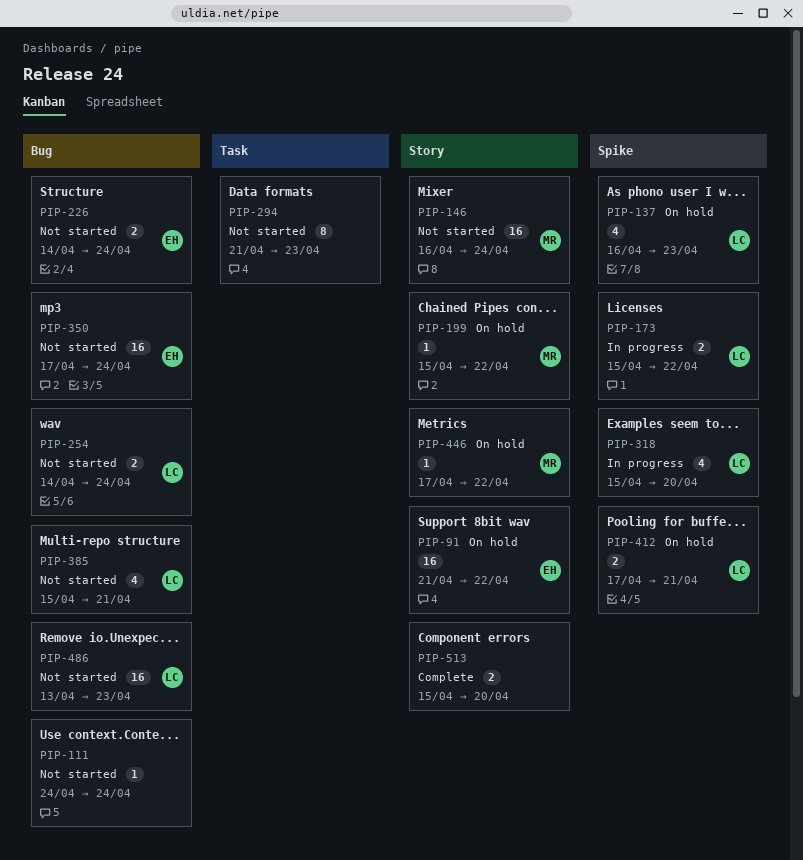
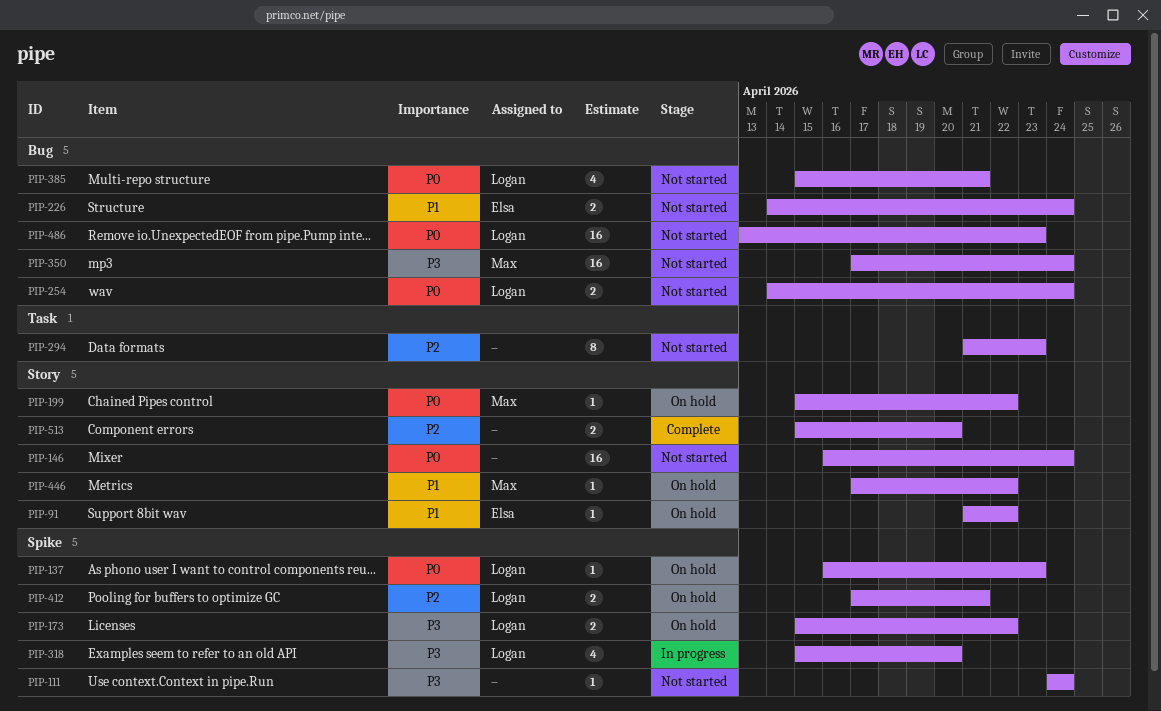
PIP-91, estimate: 16 -> 1
PIP-111, label: Bug -> Spike
PIP-137, estimate: 4 -> 1
PIP-146, owner: Max -> none
PIP-173, status: In progress -> On hold
PIP-350, owner: Elsa -> Max

